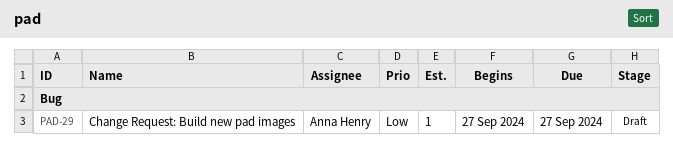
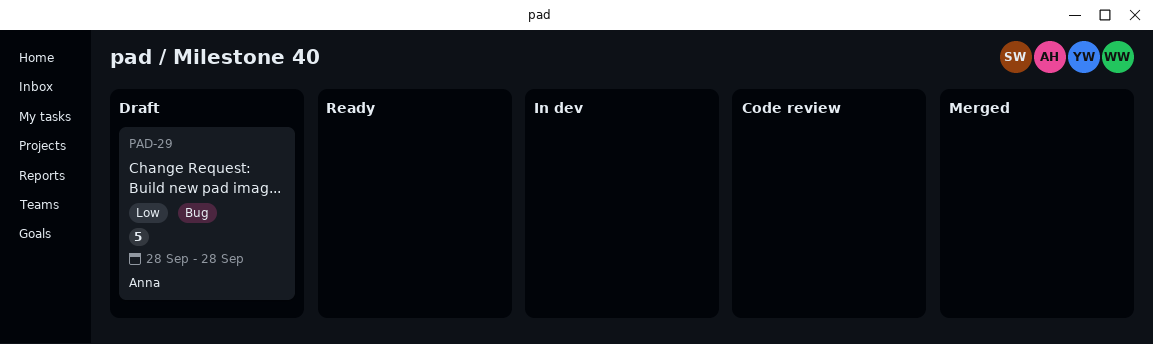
PAD-29, estimate: 1 -> 5
PAD-29, start: Sep 27 -> Sep 28
PAD-29, due: Sep 27 -> Sep 28

